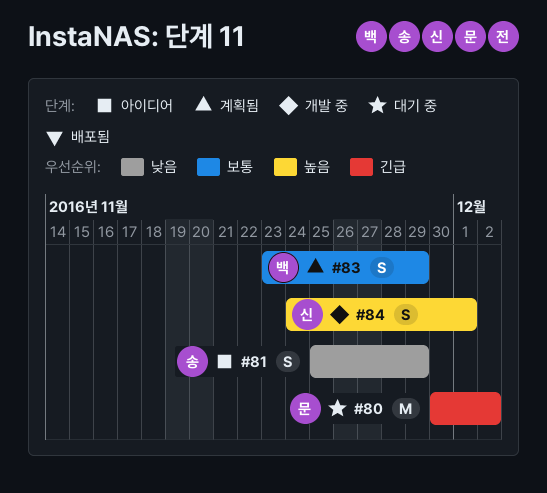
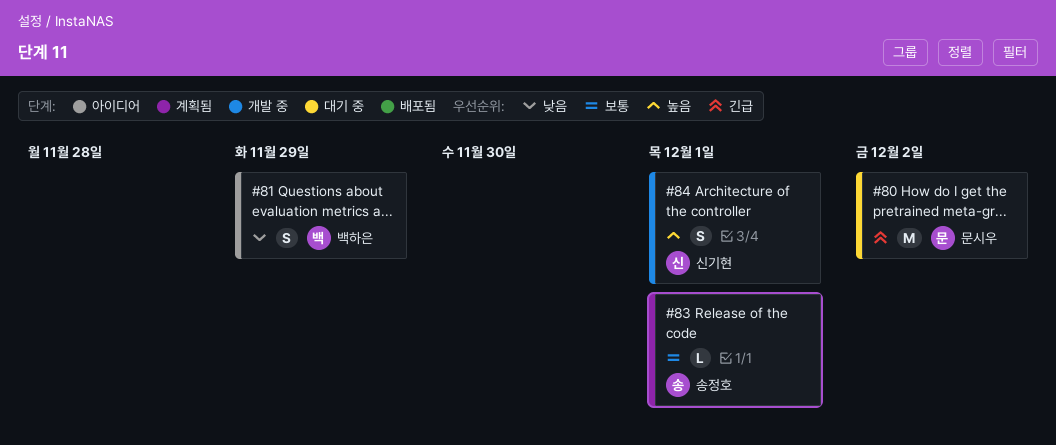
#81, owner: 송정호 -> 백하은
#83, owner: 백하은 -> 송정호
#83, estimate: S -> L
#83, due: Nov 29 -> Dec 1

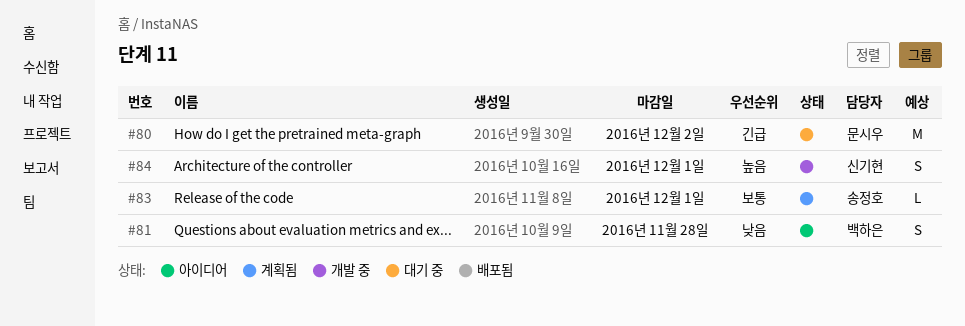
#81, due: Nov 29 -> Nov 28

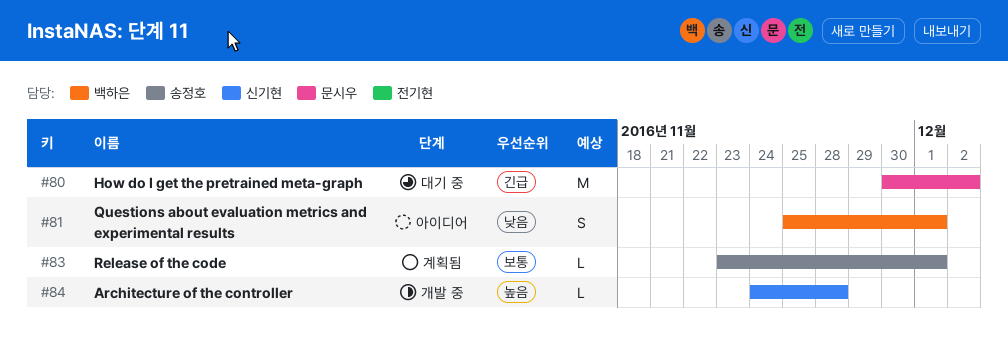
#81, due: Nov 28 -> Dec 1
#84, estimate: S -> L
#84, due: Dec 1 -> Nov 28

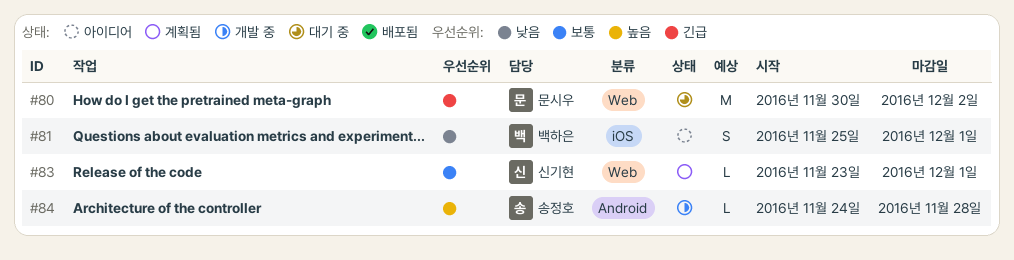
#83, owner: 송정호 -> 신기현
#84, owner: 신기현 -> 송정호

